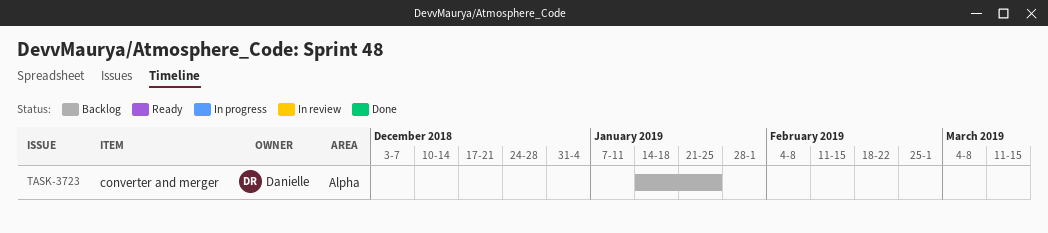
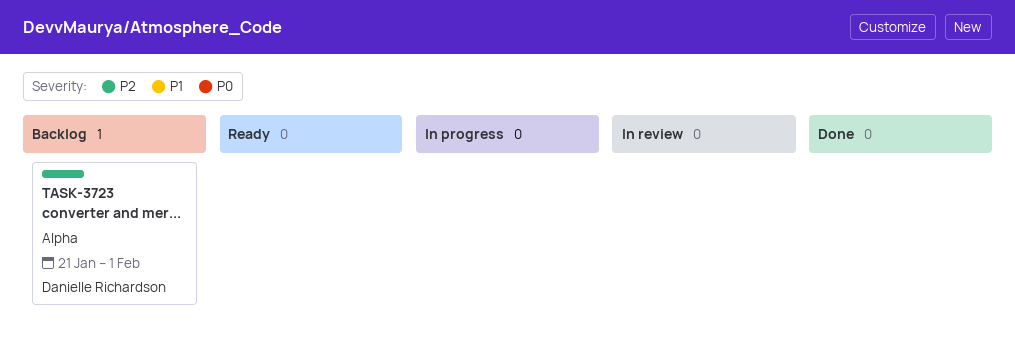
TASK-3723, start: Jan 14 -> Jan 21
TASK-3723, due: Jan 25 -> Feb 1

